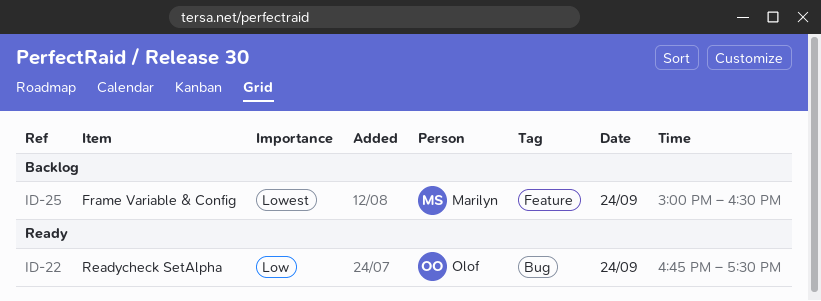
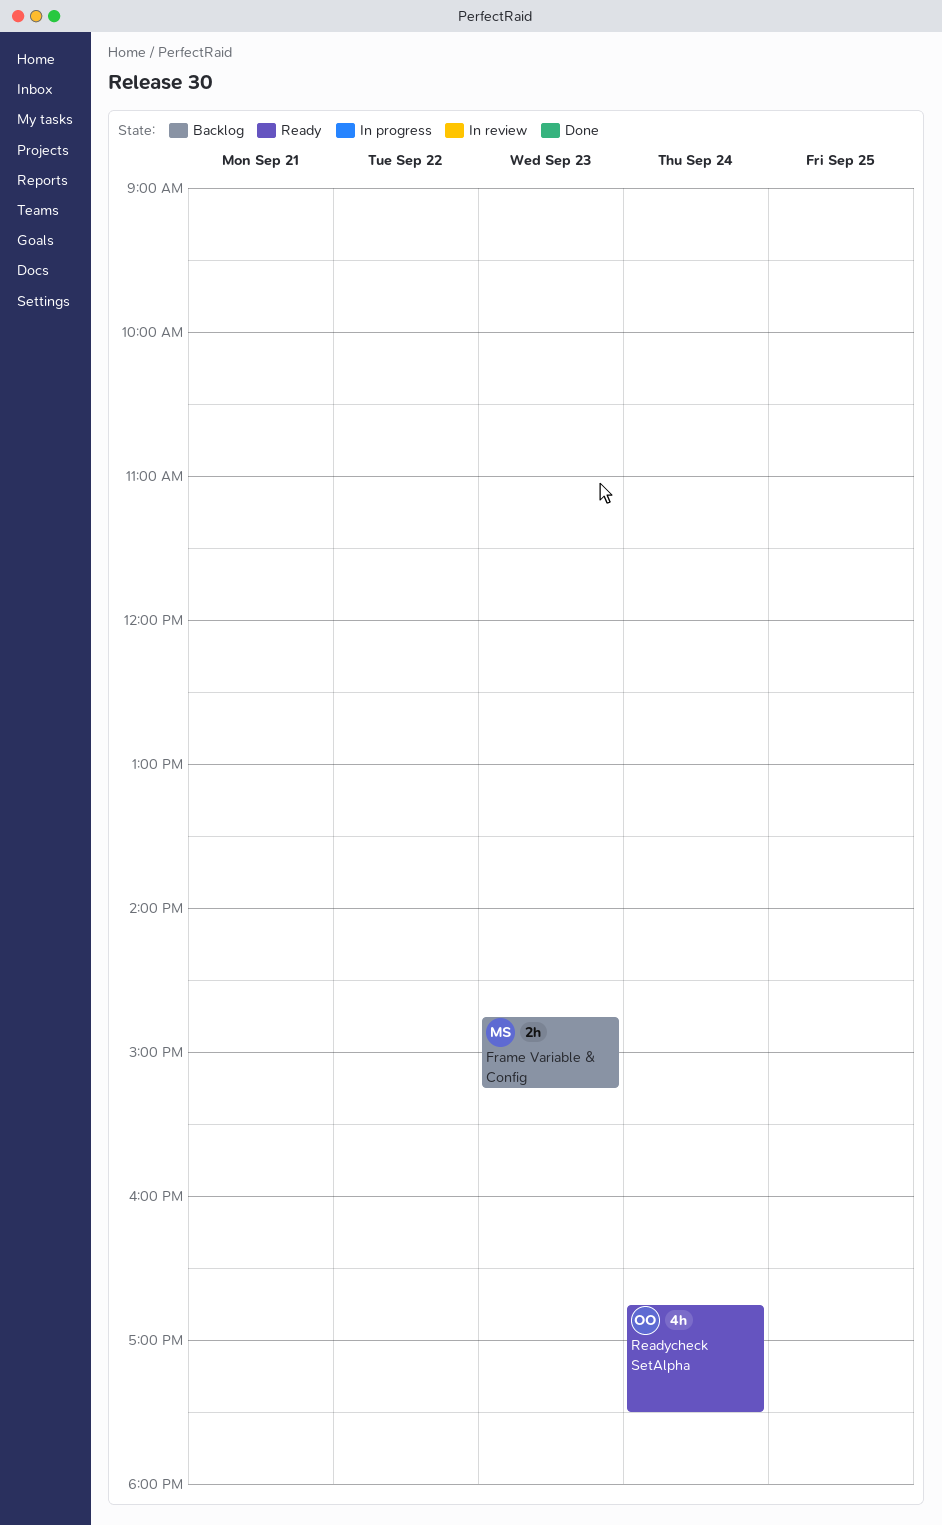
Frame Variable & Config, day: Sep 24 -> Sep 23
Frame Variable & Config, begins: 15:00 -> 14:45
Frame Variable & Config, ends: 16:30 -> 15:15

